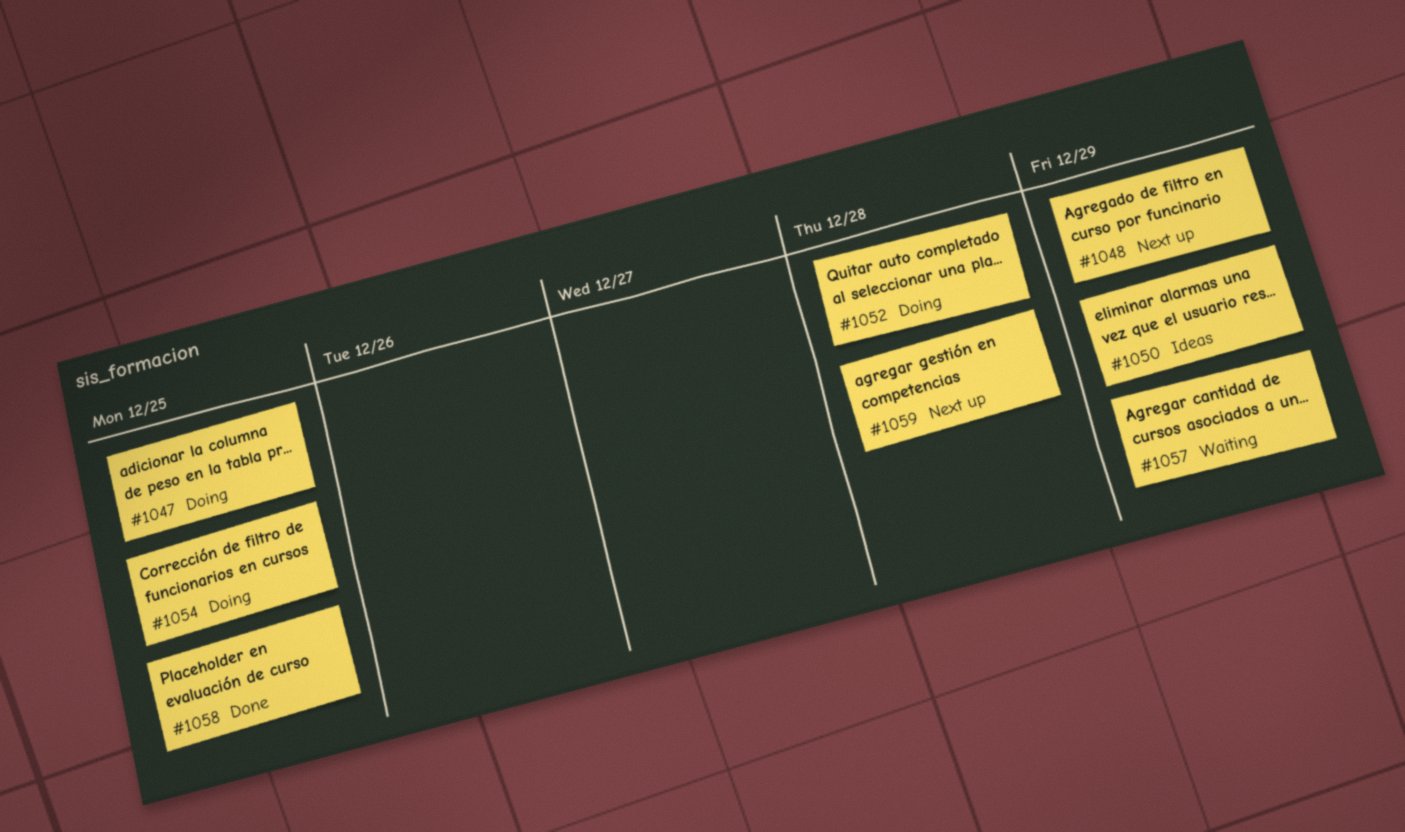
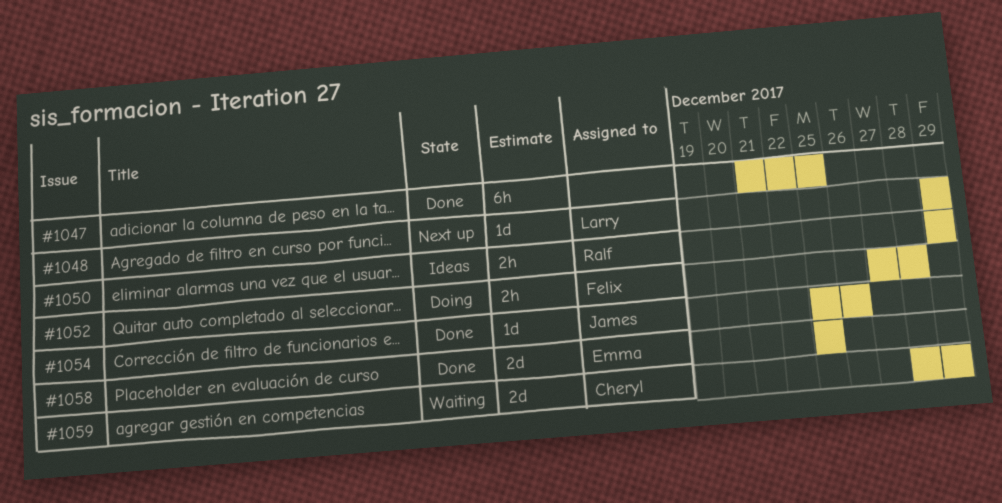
#1047, status: Doing -> Done
#1054, status: Doing -> Done
#1054, due: Dec 25 -> Dec 26
#1057: present -> none
#1059, status: Next up -> Waiting
#1059, due: Dec 28 -> Dec 29

